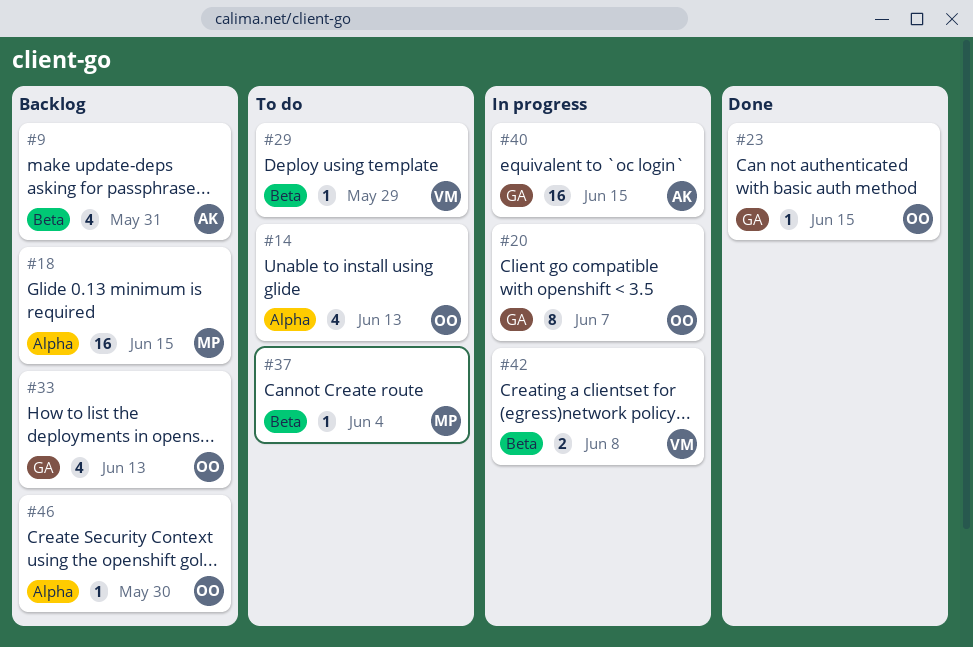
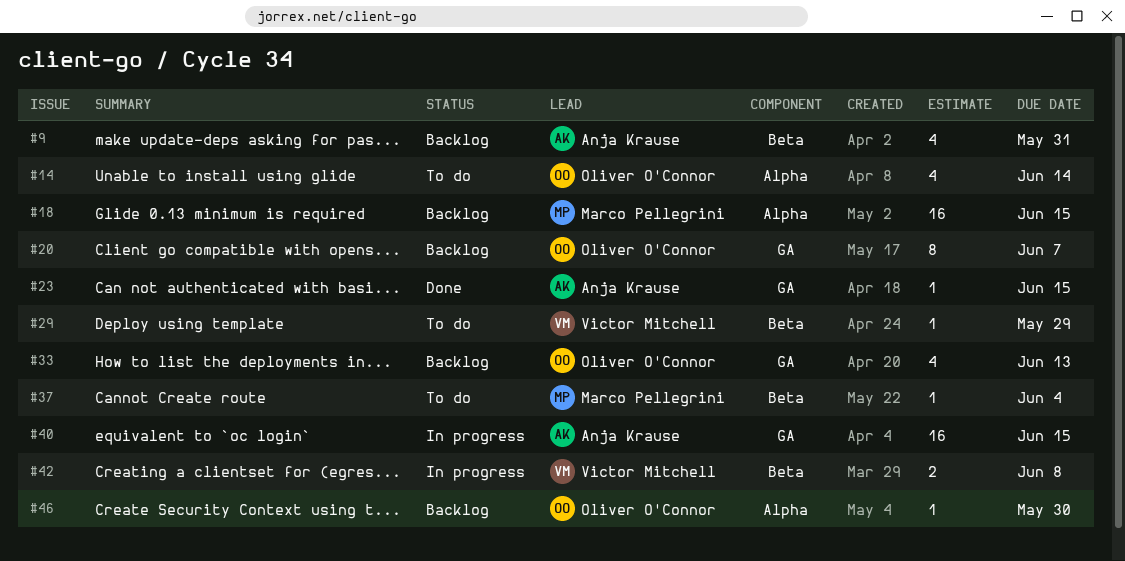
#14, due: Jun 13 -> Jun 14
#20, status: In progress -> Backlog
#23, owner: Oliver O'Connor -> Anja Krause

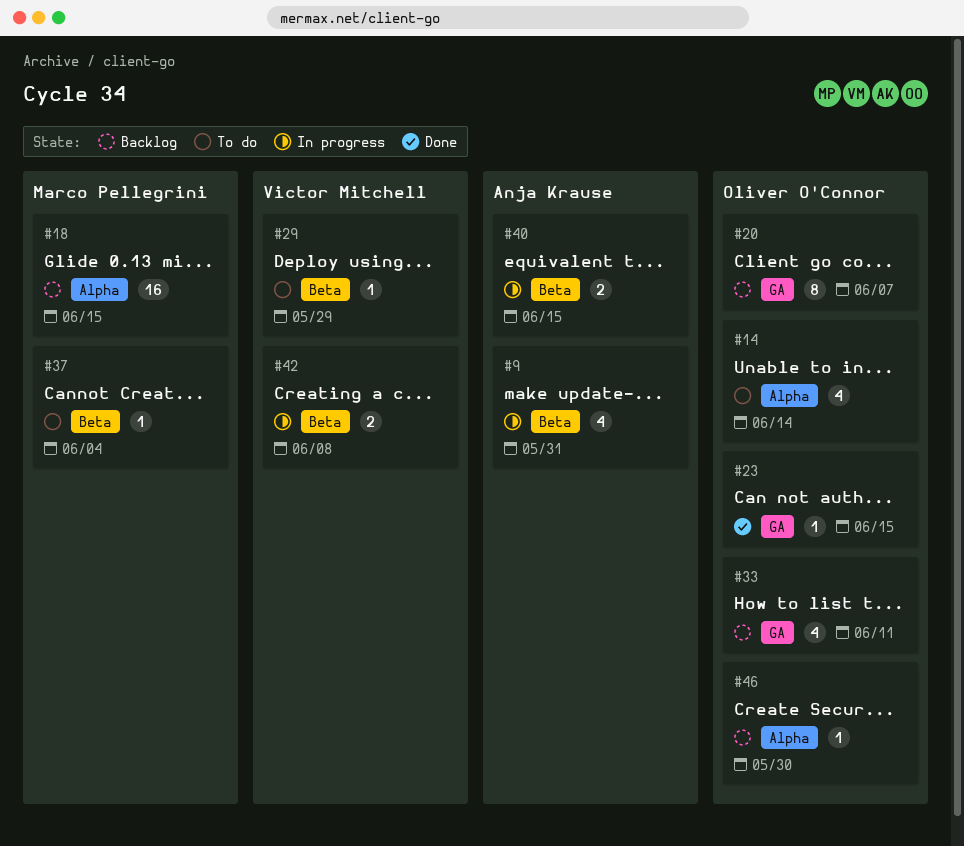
#9, status: Backlog -> In progress
#23, owner: Anja Krause -> Oliver O'Connor
#33, due: Jun 13 -> Jun 11
#40, label: GA -> Beta
#40, estimate: 16 -> 2

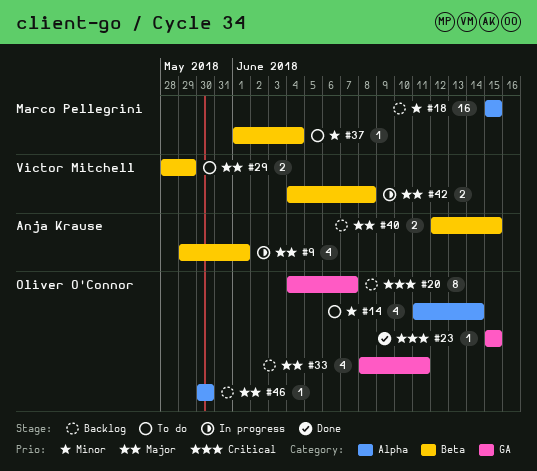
#9, due: May 31 -> Jun 1
#29, estimate: 1 -> 2
#40, status: In progress -> Backlog

